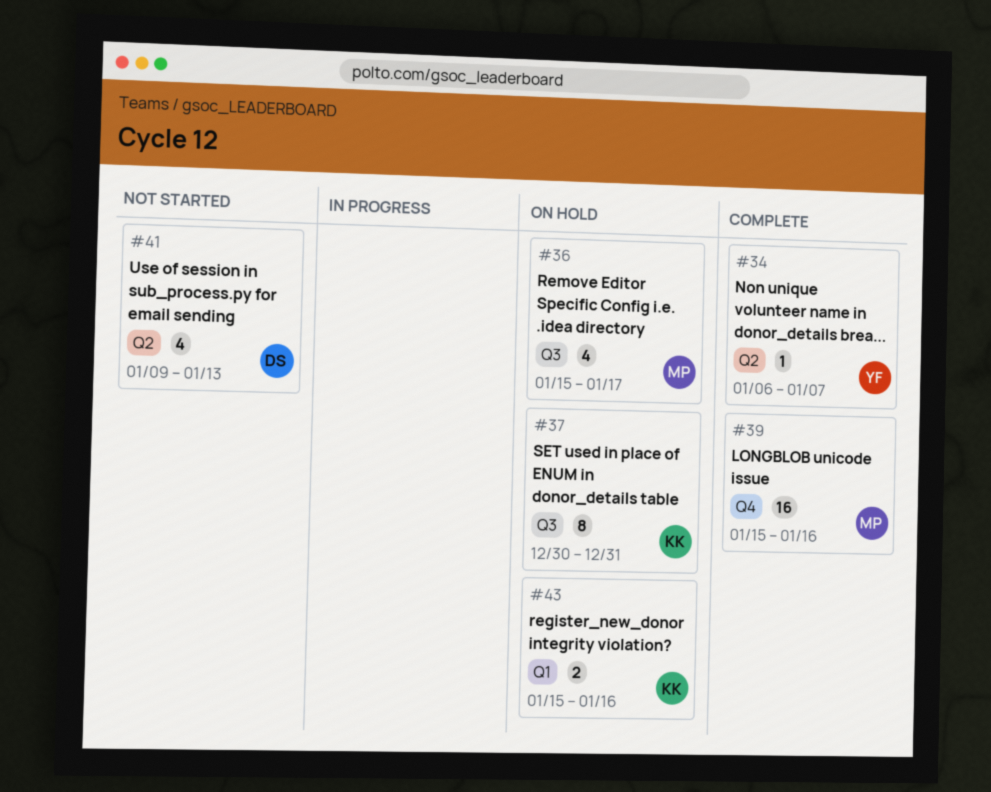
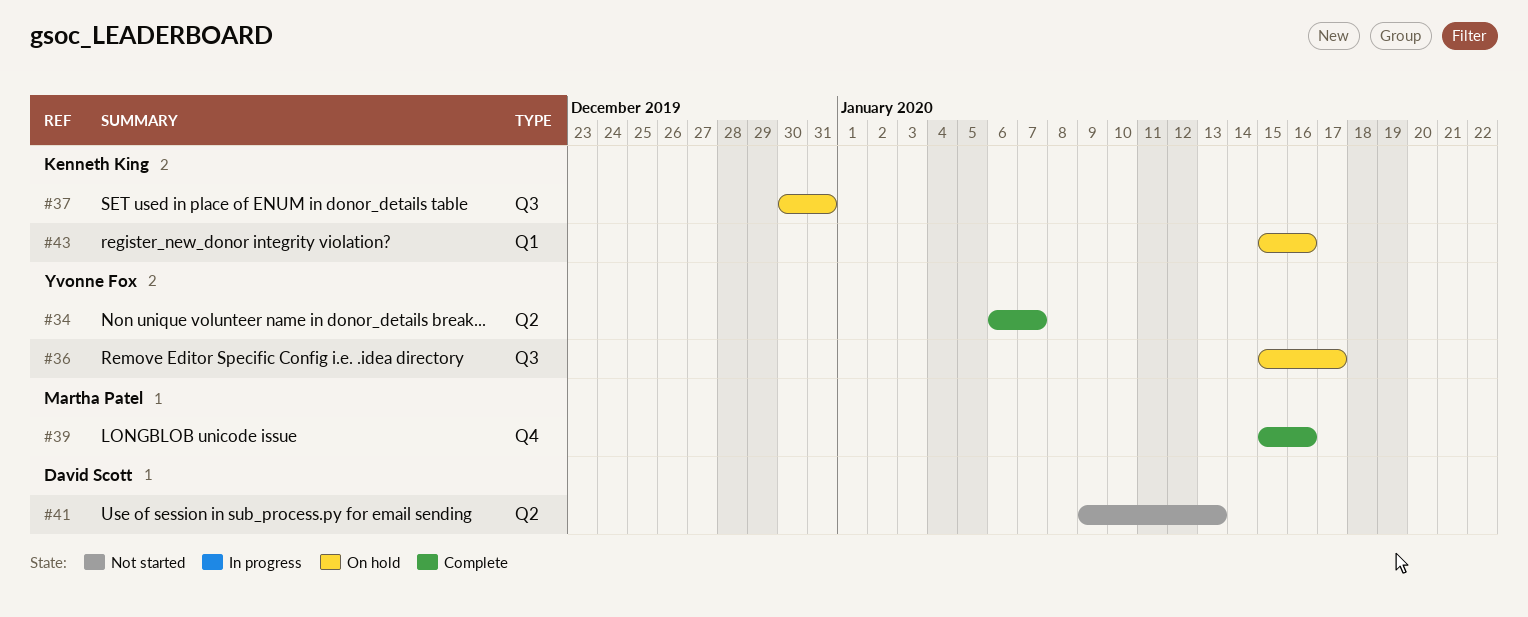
#36, owner: Martha Patel -> Yvonne Fox

